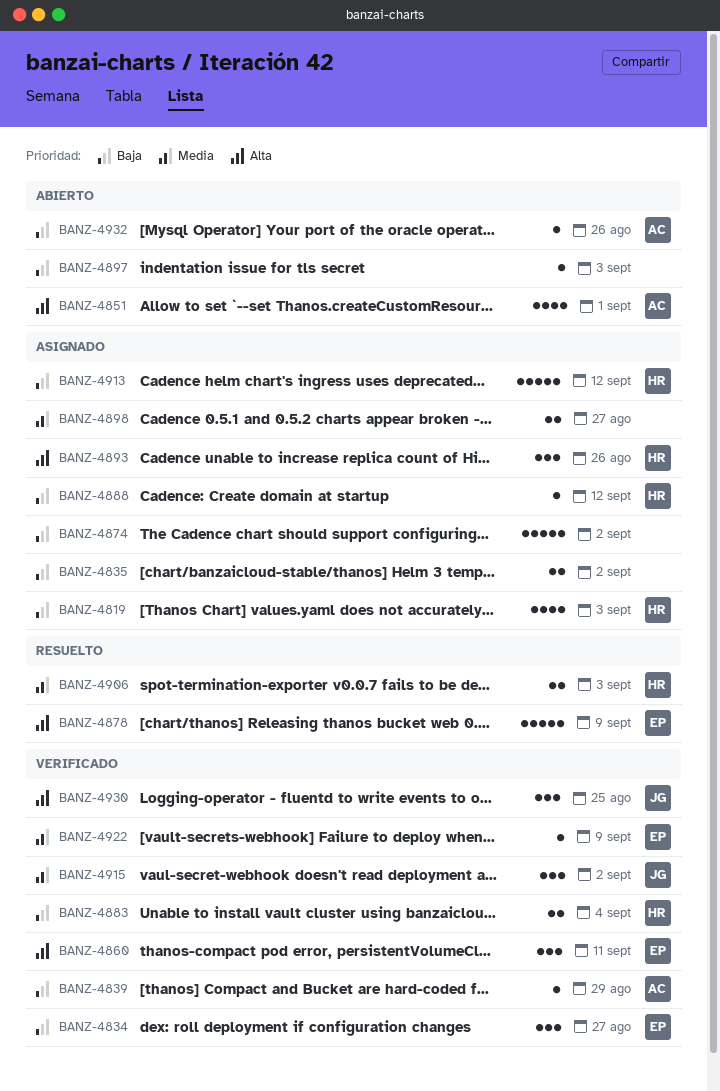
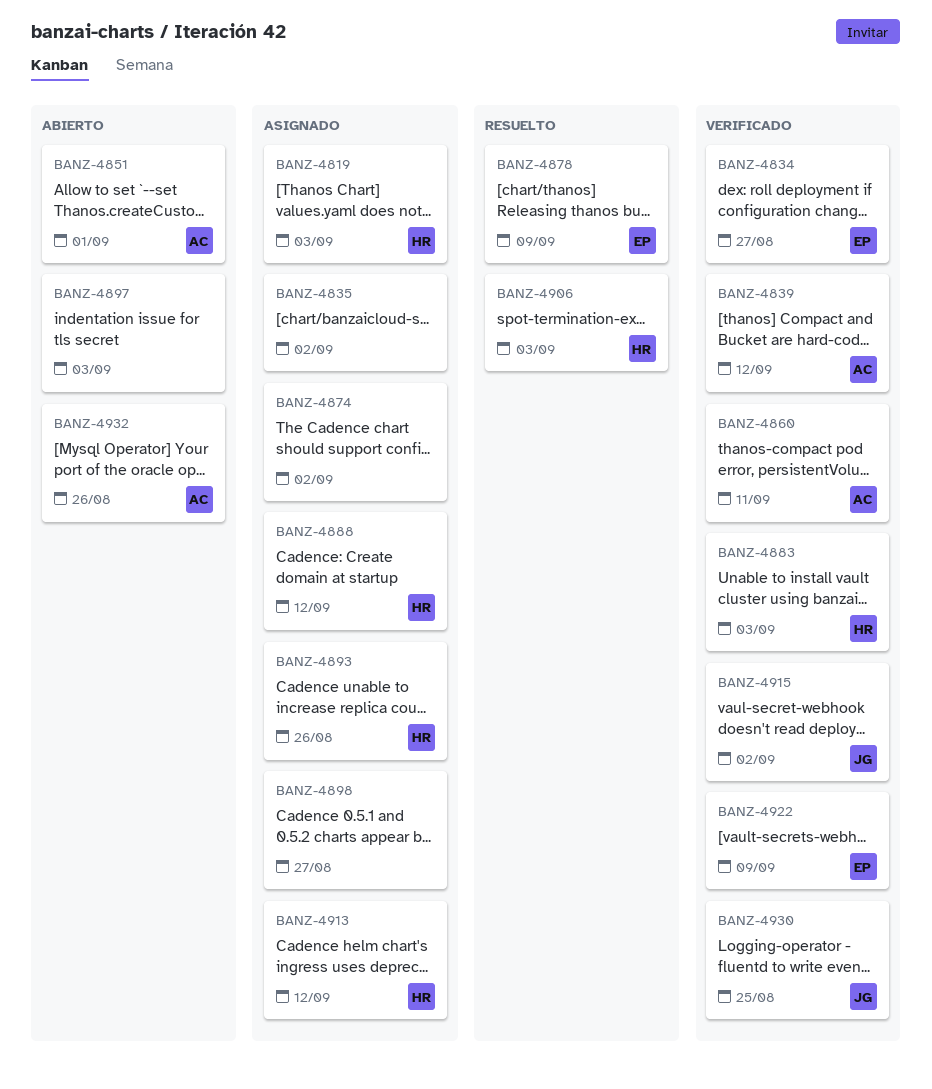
BANZ-4839, due: Aug 29 -> Sep 12
BANZ-4860, owner: EP -> AC
BANZ-4883, due: Sep 4 -> Sep 3

